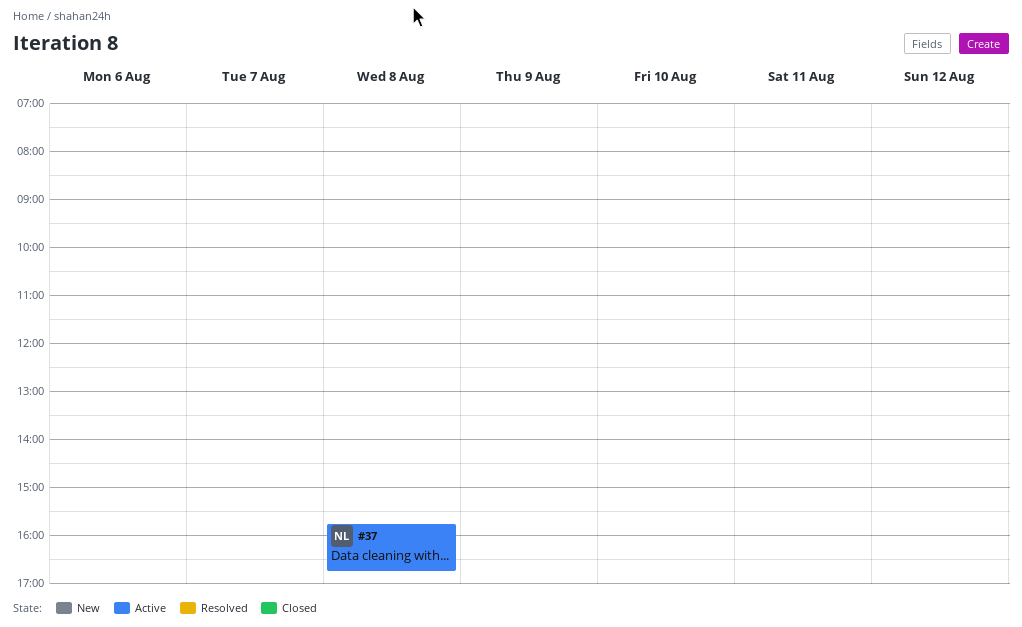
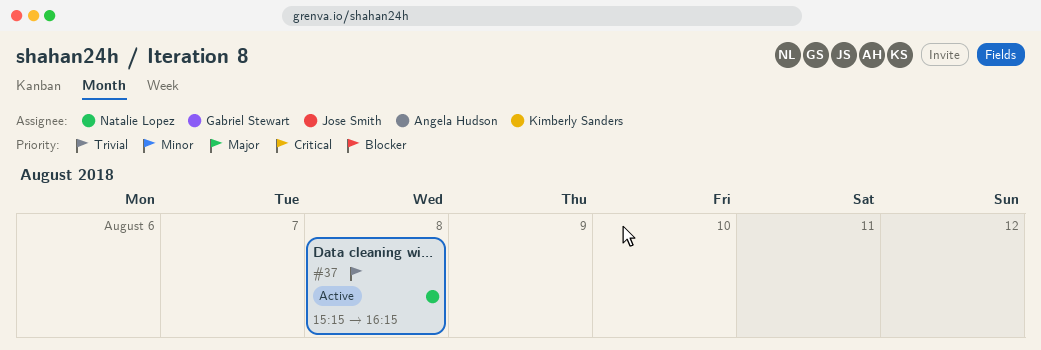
#37, begins: 15:45 -> 15:15
#37, ends: 16:45 -> 16:15

